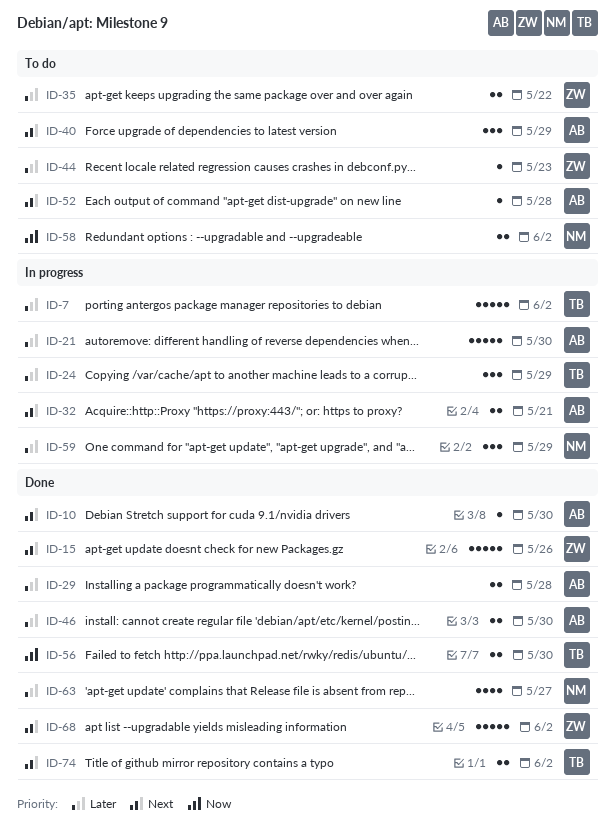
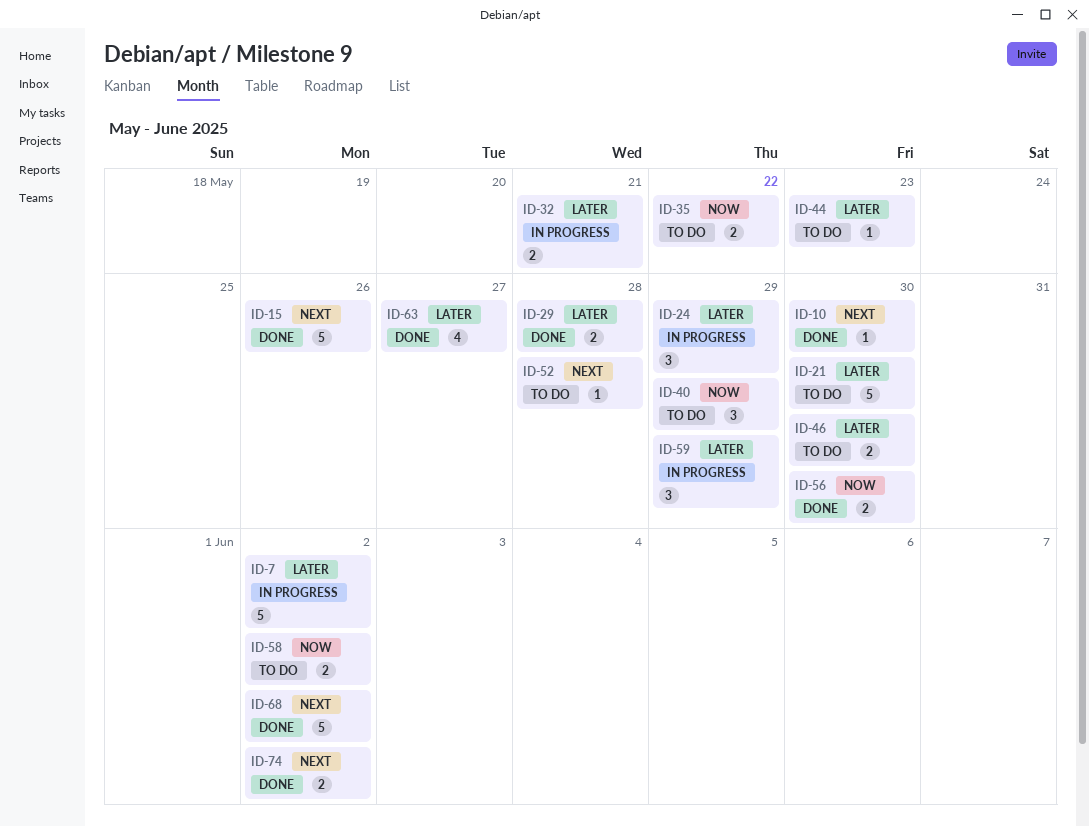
ID-21, status: In progress -> To do
ID-32, priority: Next -> Later
ID-35, priority: Later -> Now
ID-40, priority: Next -> Now
ID-46, status: Done -> To do

